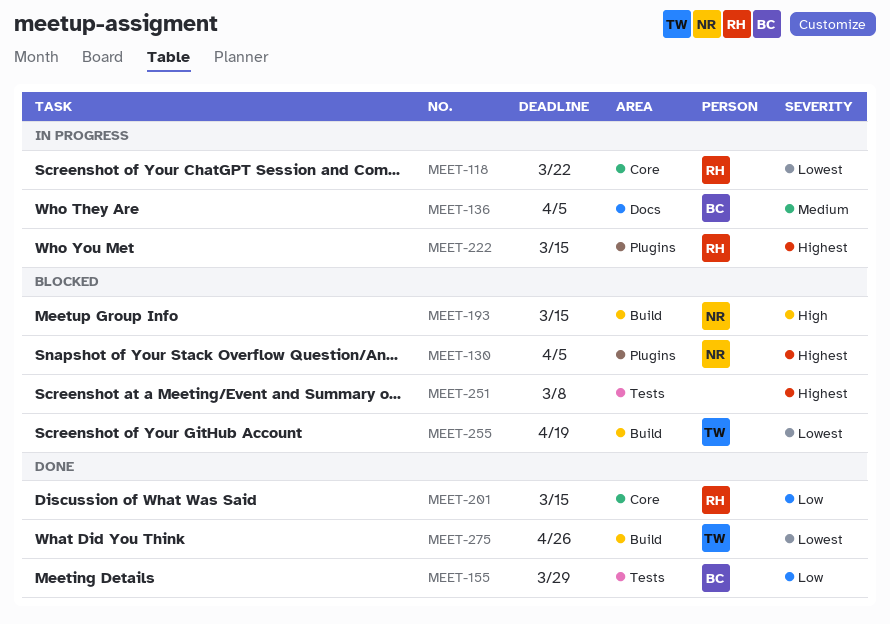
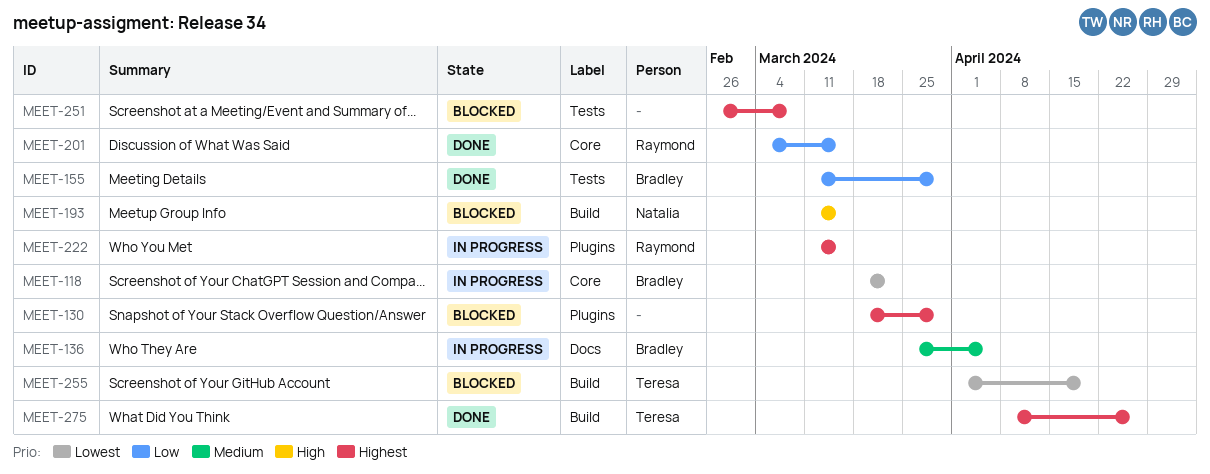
MEET-118, owner: Raymond -> Bradley
MEET-130, owner: Natalia -> none
MEET-130, due: Apr 5 -> Mar 29
MEET-275, priority: Lowest -> Highest

